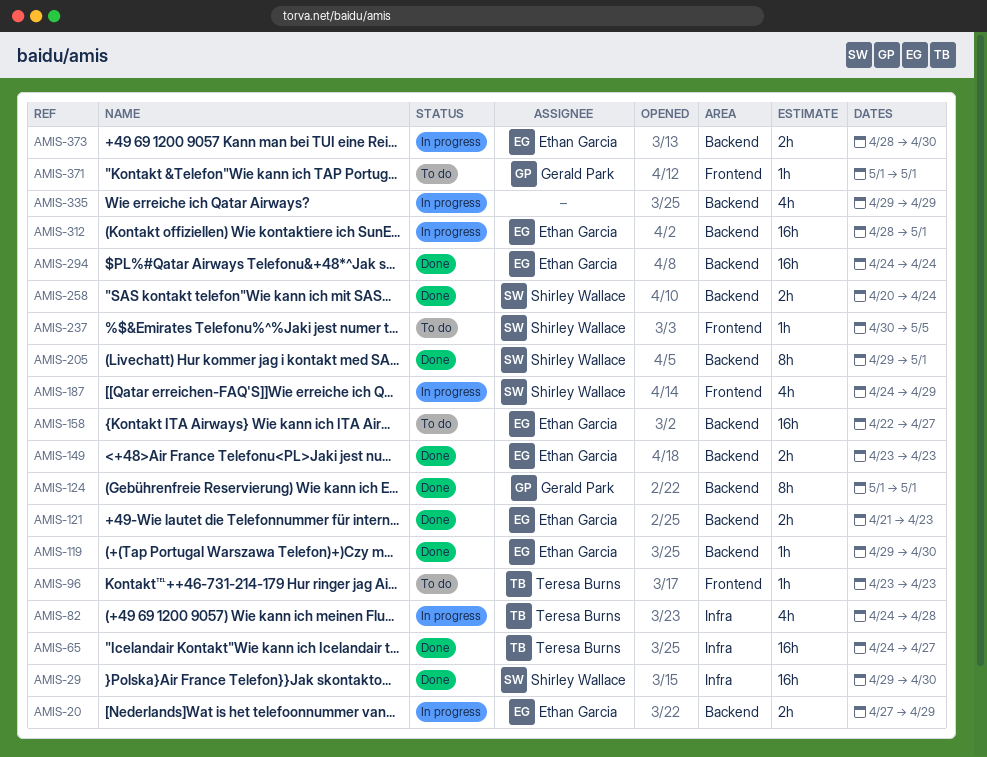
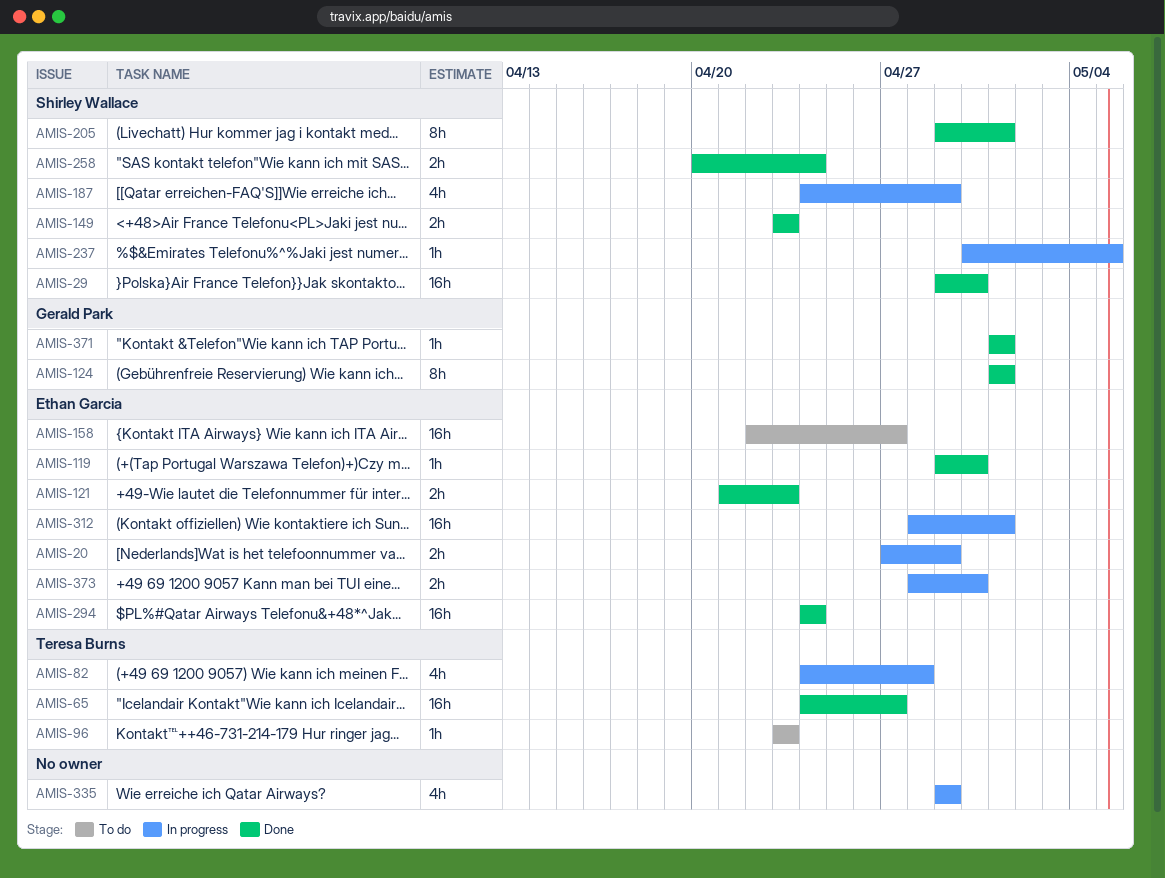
AMIS-149, owner: Ethan Garcia -> Shirley Wallace
AMIS-237, status: To do -> In progress
AMIS-371, status: To do -> Done

